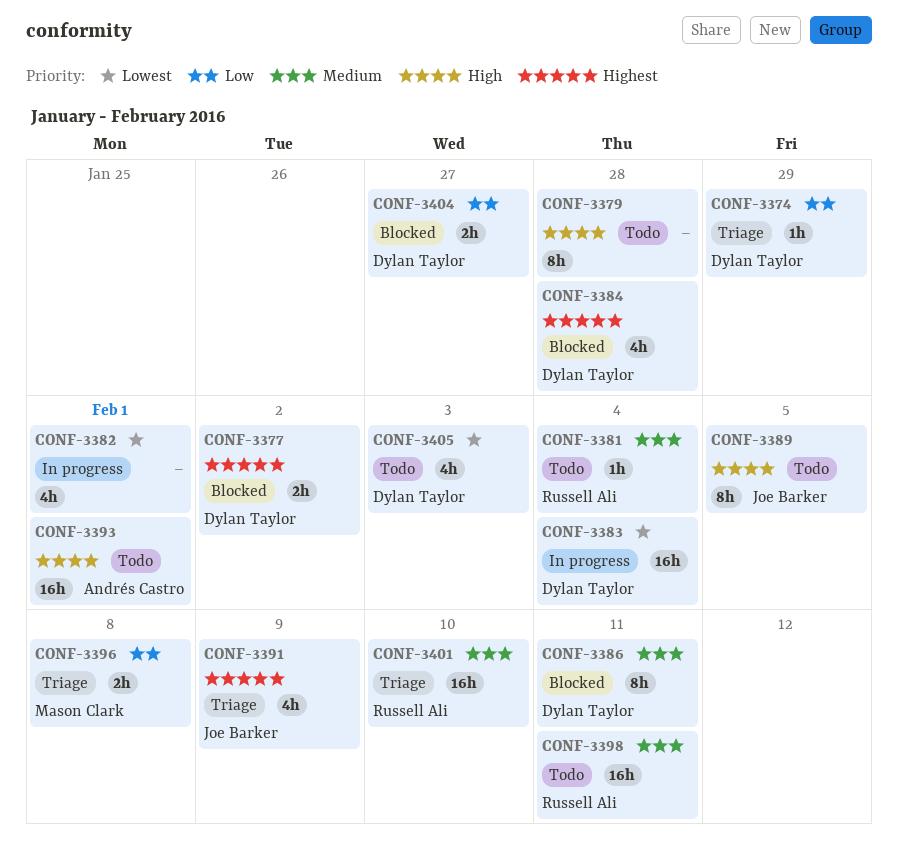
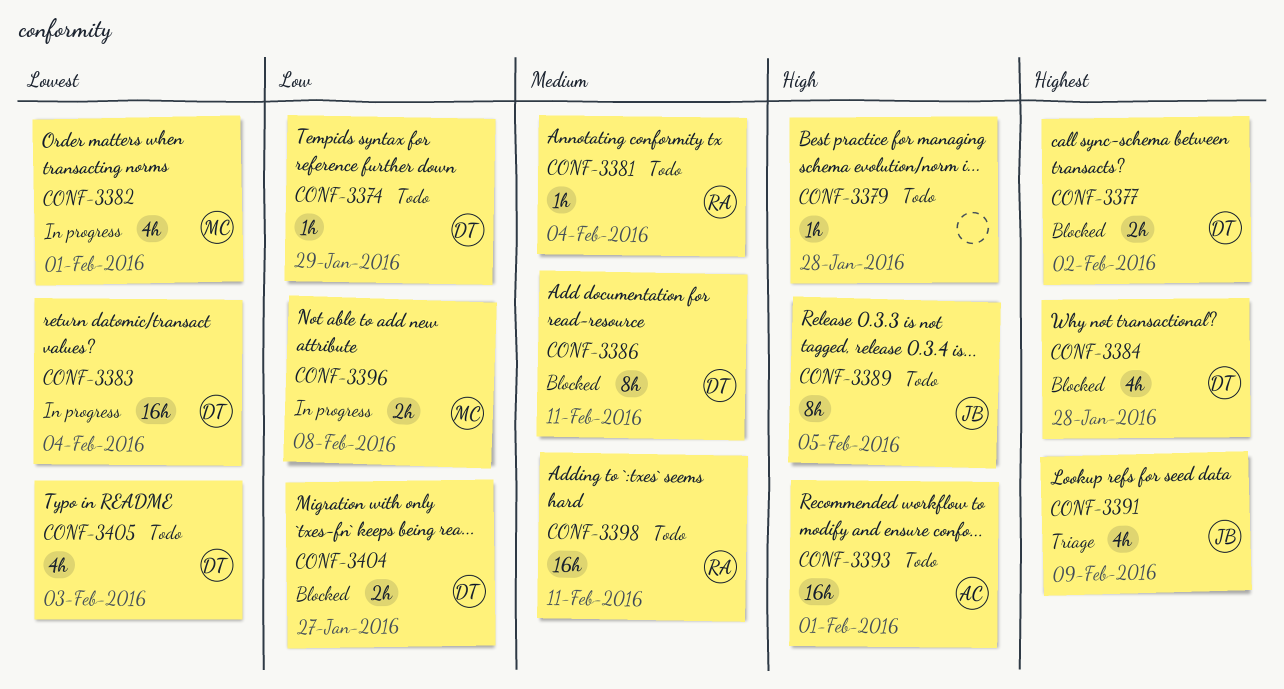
CONF-3374, status: Triage -> Todo
CONF-3379, estimate: 8h -> 1h
CONF-3382, owner: none -> Mason Clark
CONF-3396, status: Triage -> In progress
CONF-3401: present -> none

